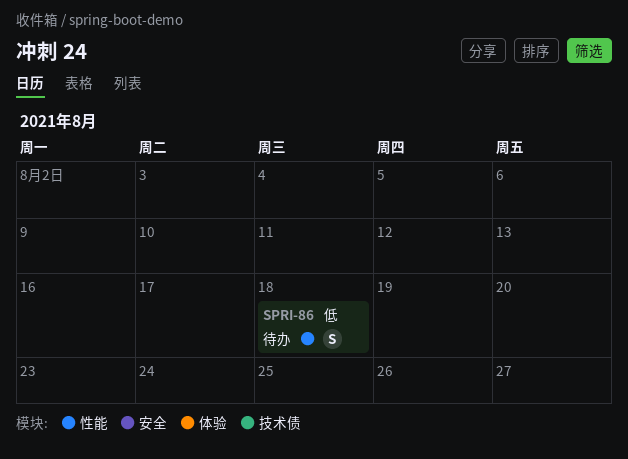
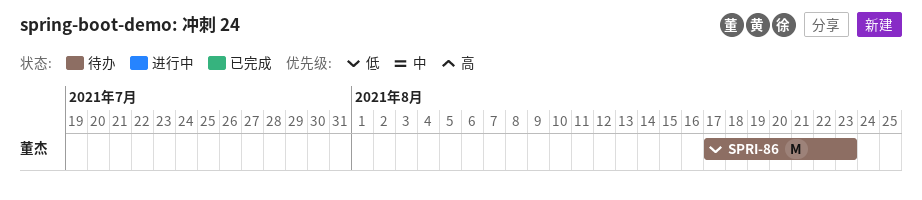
SPRI-86, estimate: S -> M
SPRI-86, due: Aug 18 -> Aug 23

